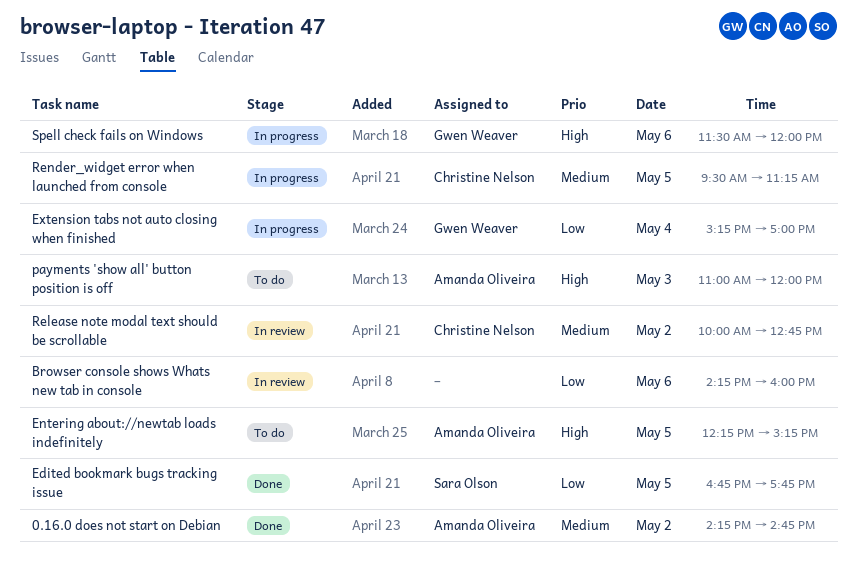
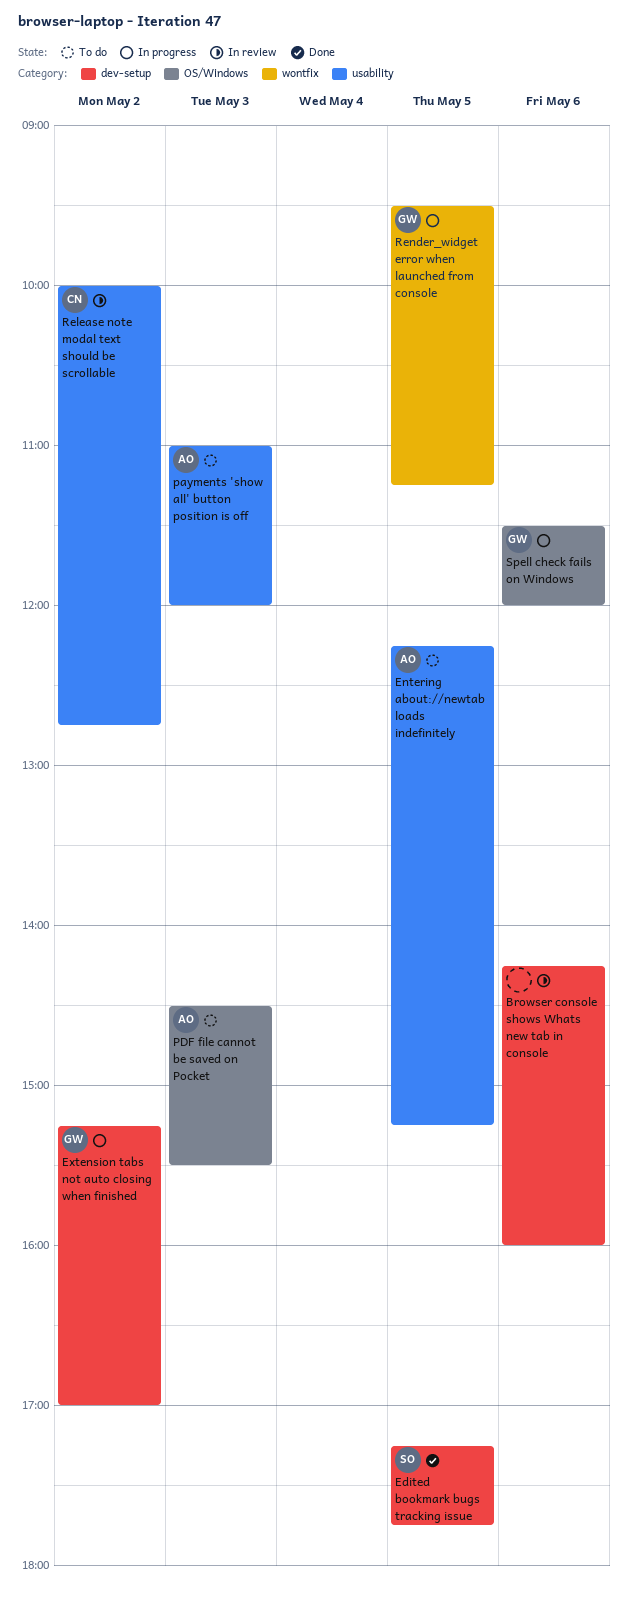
0.16.0 does not start on Debian: present -> none
Edited bookmark bugs tracking issue, begins: 16:45 -> 17:15
Extension tabs not auto closing when finished, day: May 4 -> May 2
PDF file cannot be saved on Pocket: none -> present
Render_widget error when launched from console, owner: Christine Nelson -> Gwen Weaver

